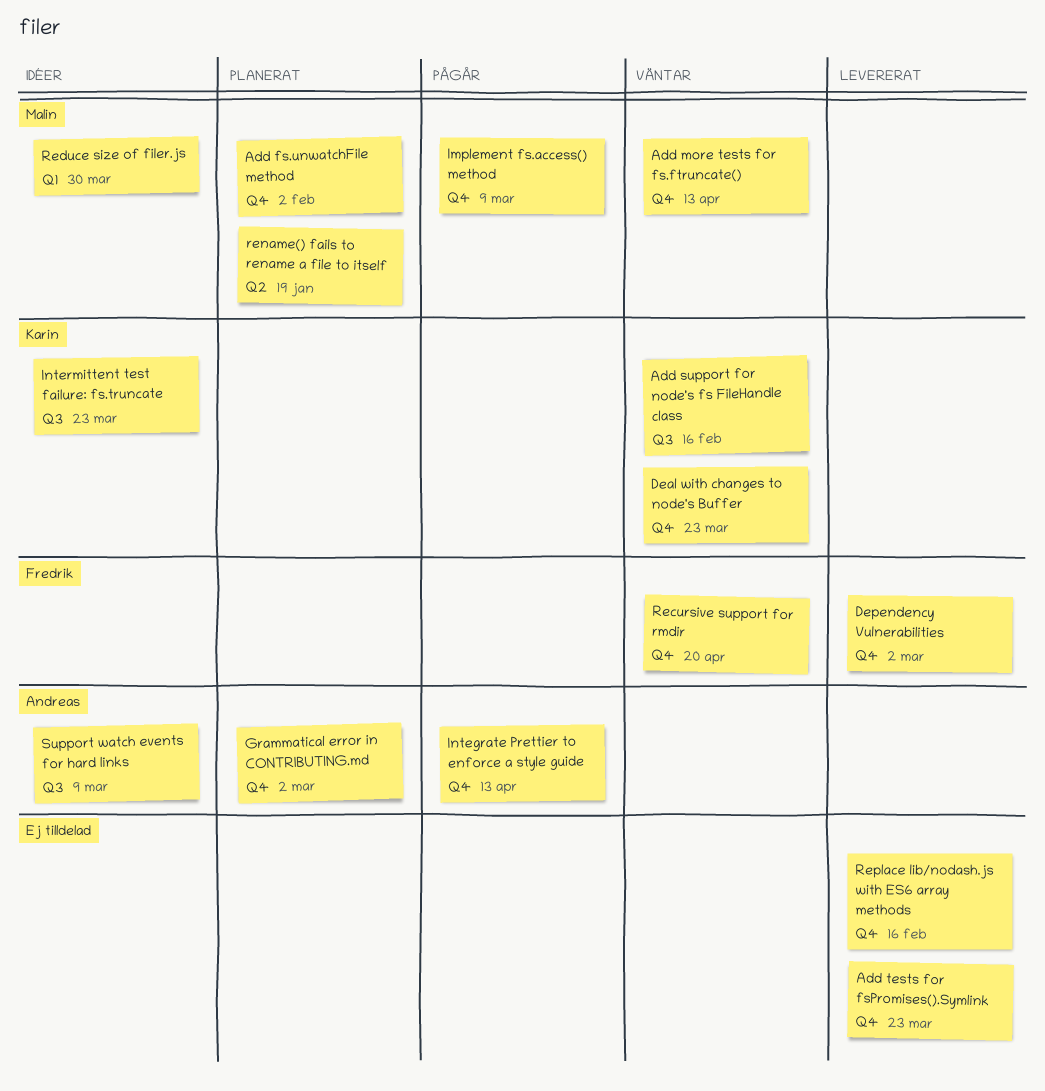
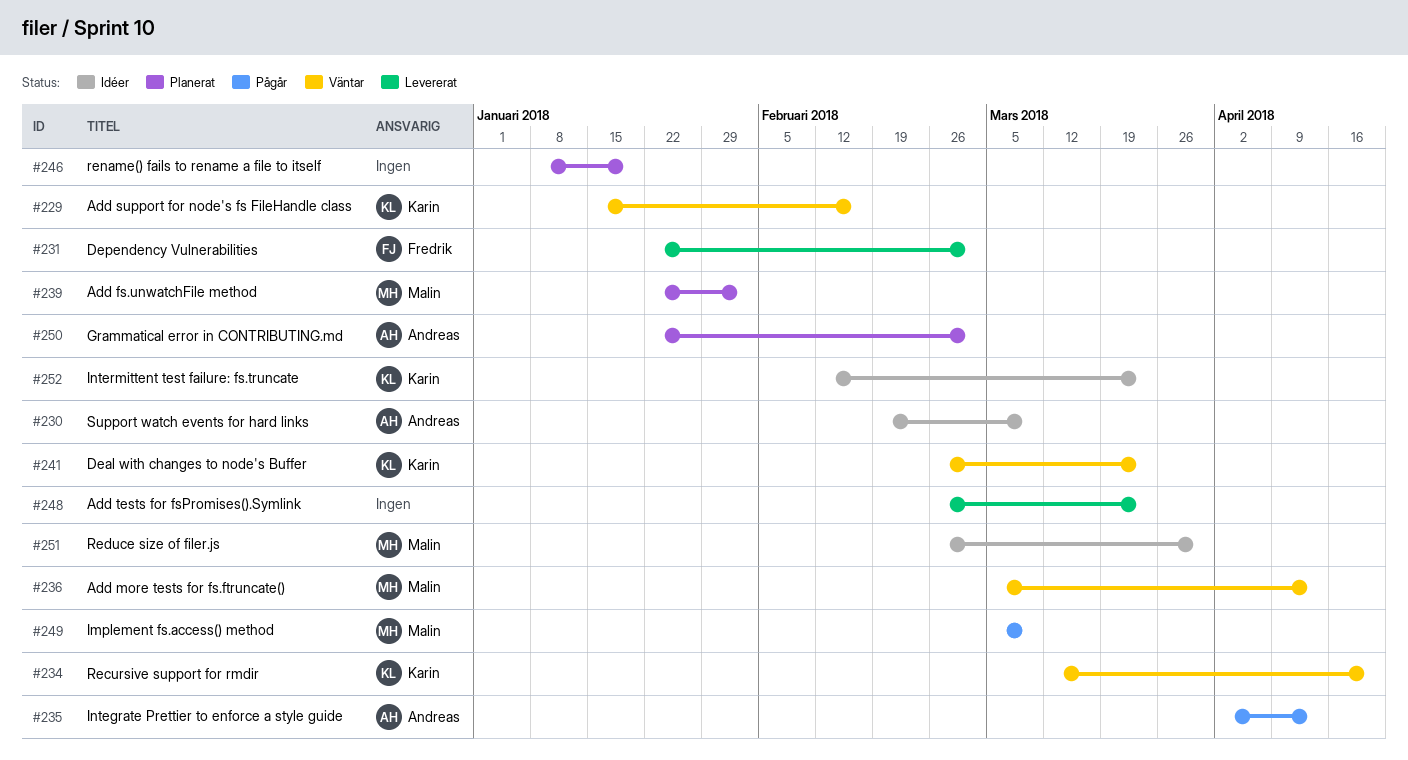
Recursive support for rmdir, owner: Fredrik -> Karin
rename() fails to rename a file to itself, owner: Malin -> none
Replace lib/nodash.js with ES6 array methods: present -> none

